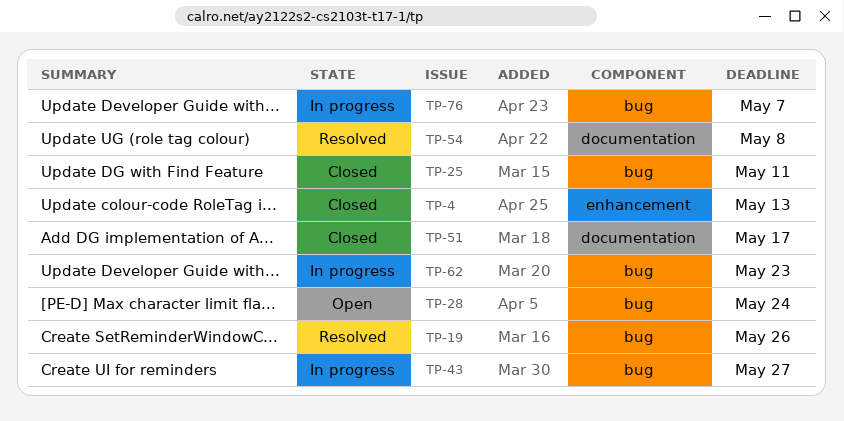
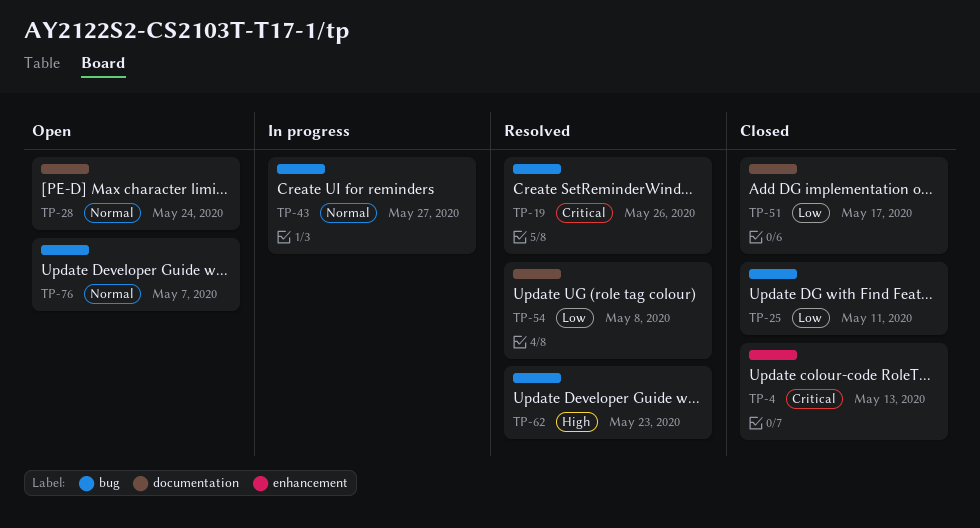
TP-28, label: bug -> documentation
TP-62, status: In progress -> Resolved
TP-76, status: In progress -> Open

